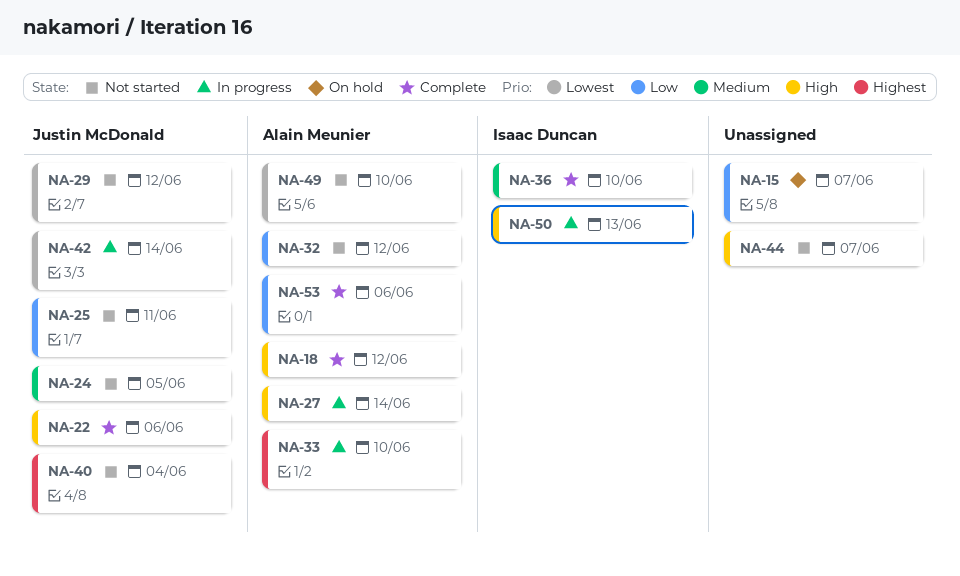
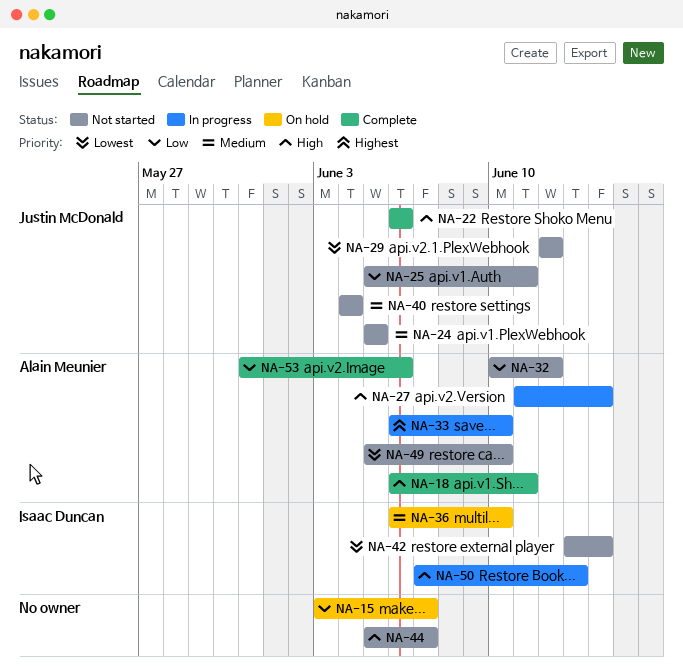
NA-18, due: Jun 12 -> Jun 11
NA-36, status: Complete -> On hold
NA-40, priority: Highest -> Medium
NA-42, status: In progress -> Not started
NA-42, owner: Justin McDonald -> Isaac Duncan

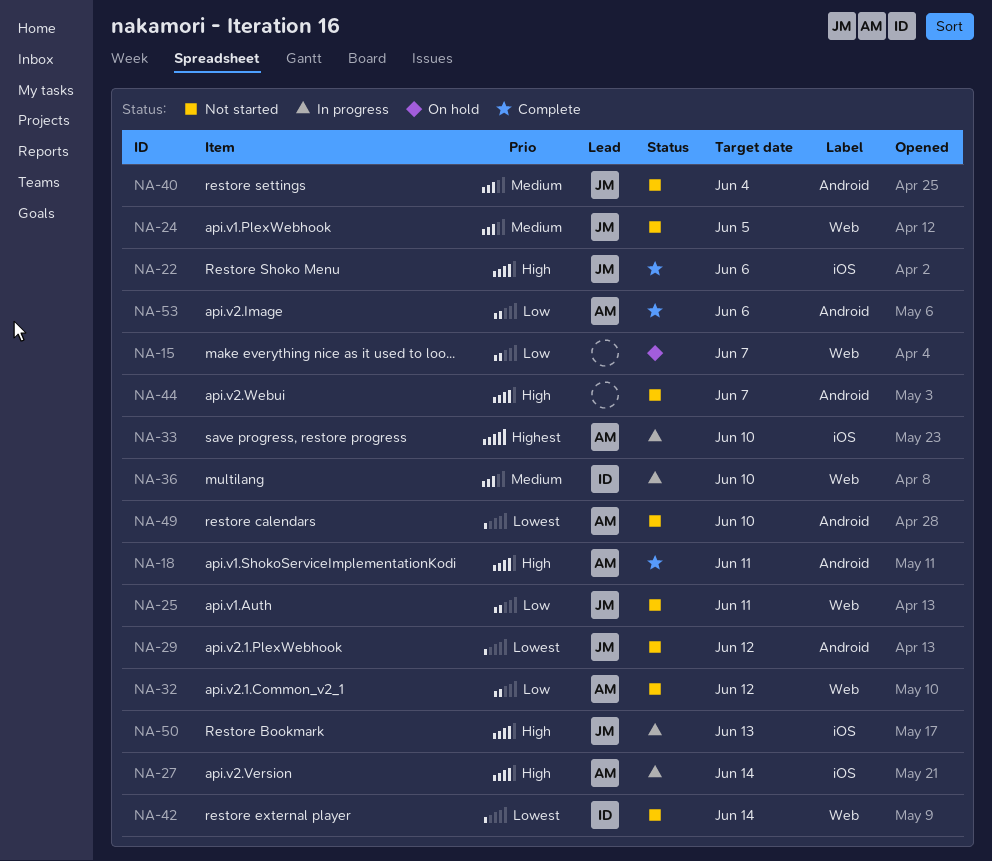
NA-36, status: On hold -> In progress
NA-50, owner: Isaac Duncan -> Justin McDonald

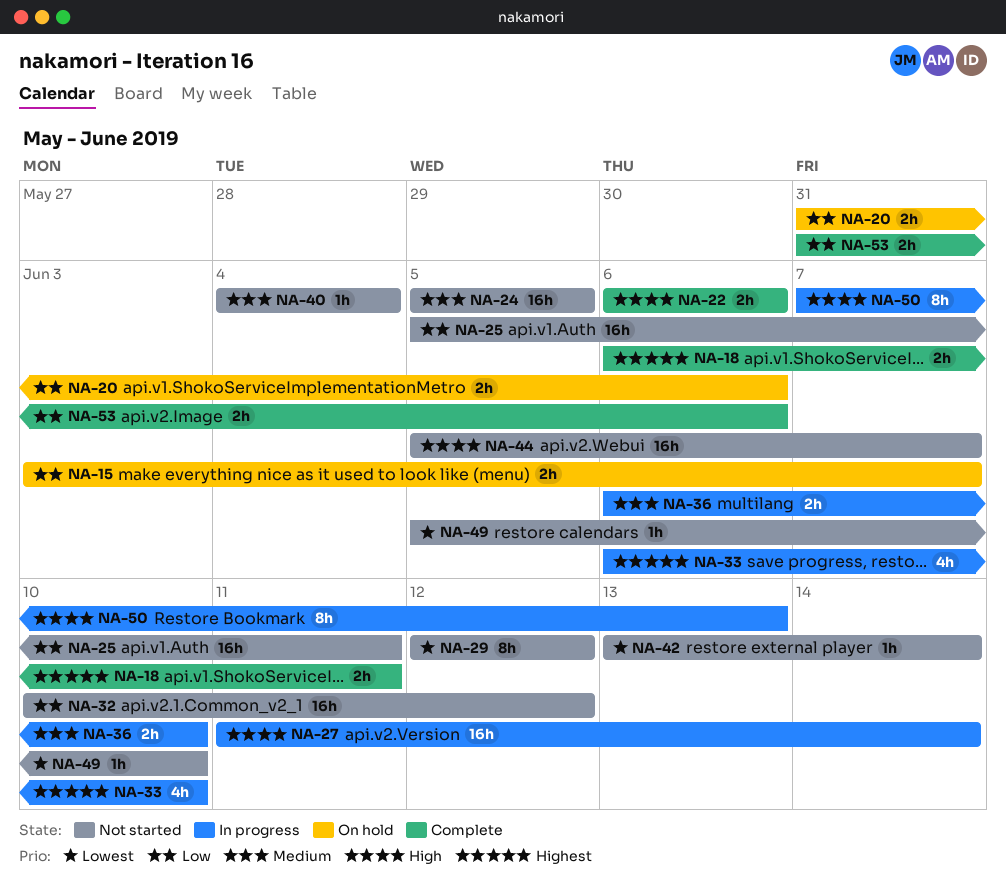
NA-18, priority: High -> Highest
NA-20: none -> present

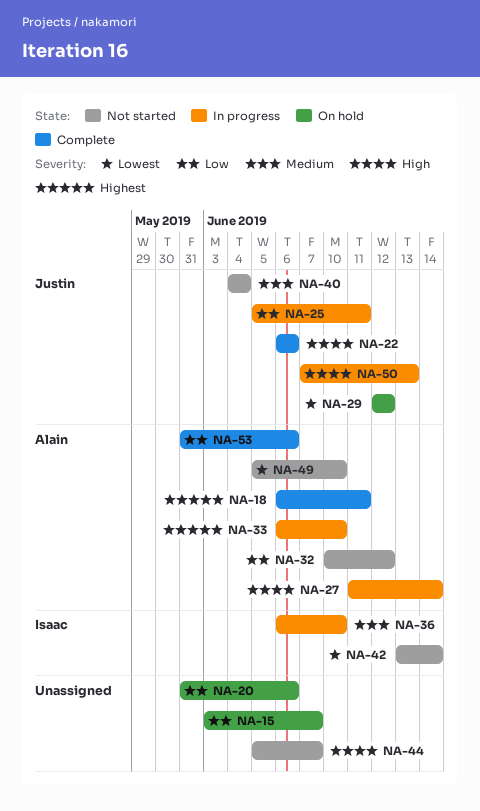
NA-24: present -> none
NA-25, status: Not started -> In progress
NA-29, status: Not started -> On hold

